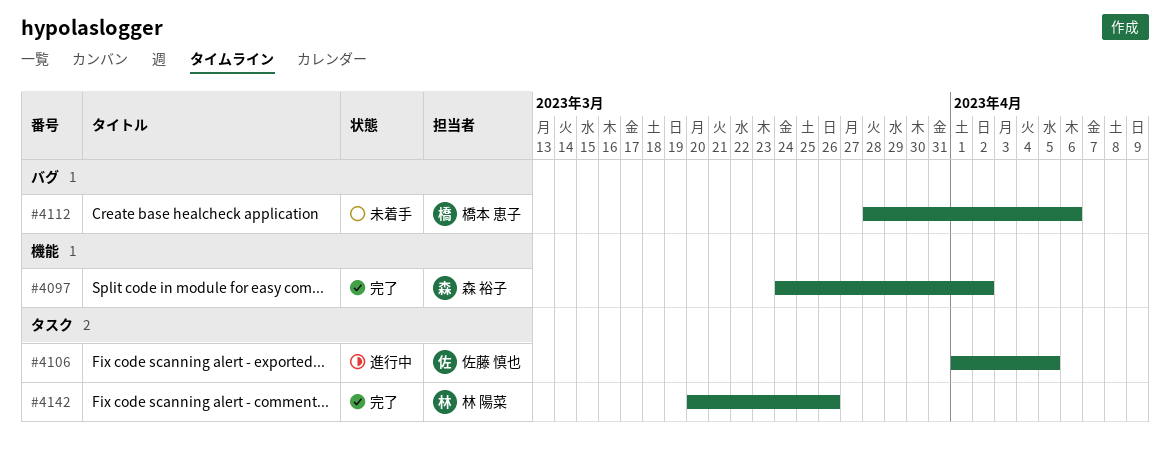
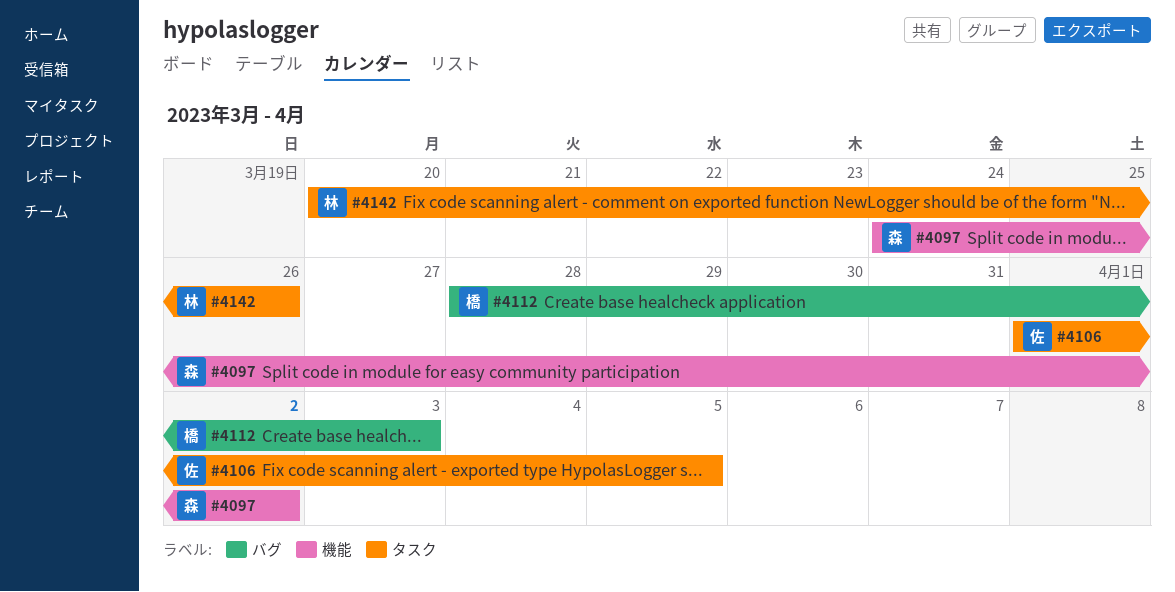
#4112, due: Apr 6 -> Apr 3

